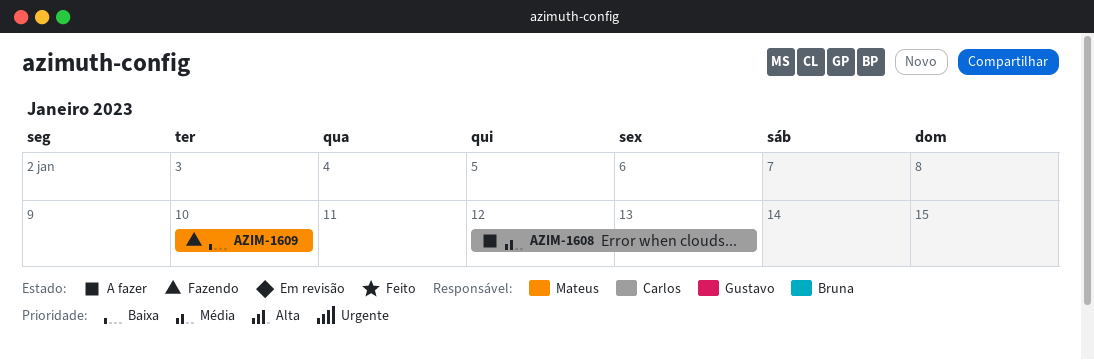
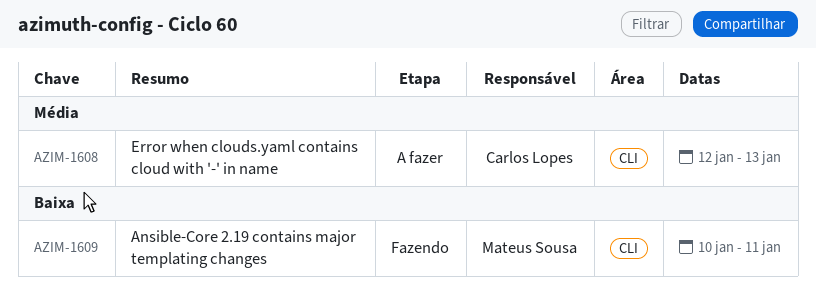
AZIM-1609, due: Jan 10 -> Jan 11

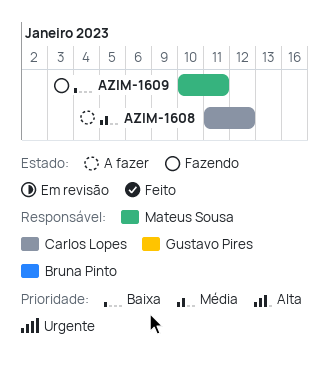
AZIM-1608, start: Jan 12 -> Jan 11
AZIM-1608, due: Jan 13 -> Jan 12

